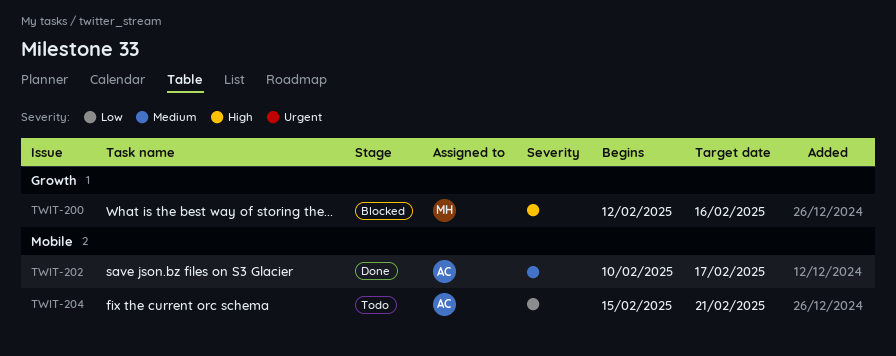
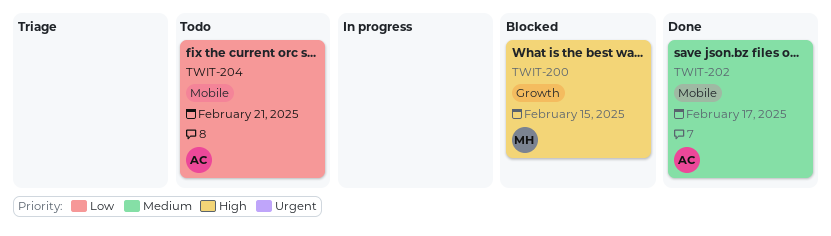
TWIT-200, due: Feb 16 -> Feb 15

